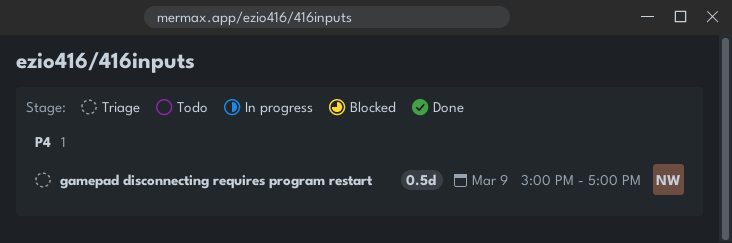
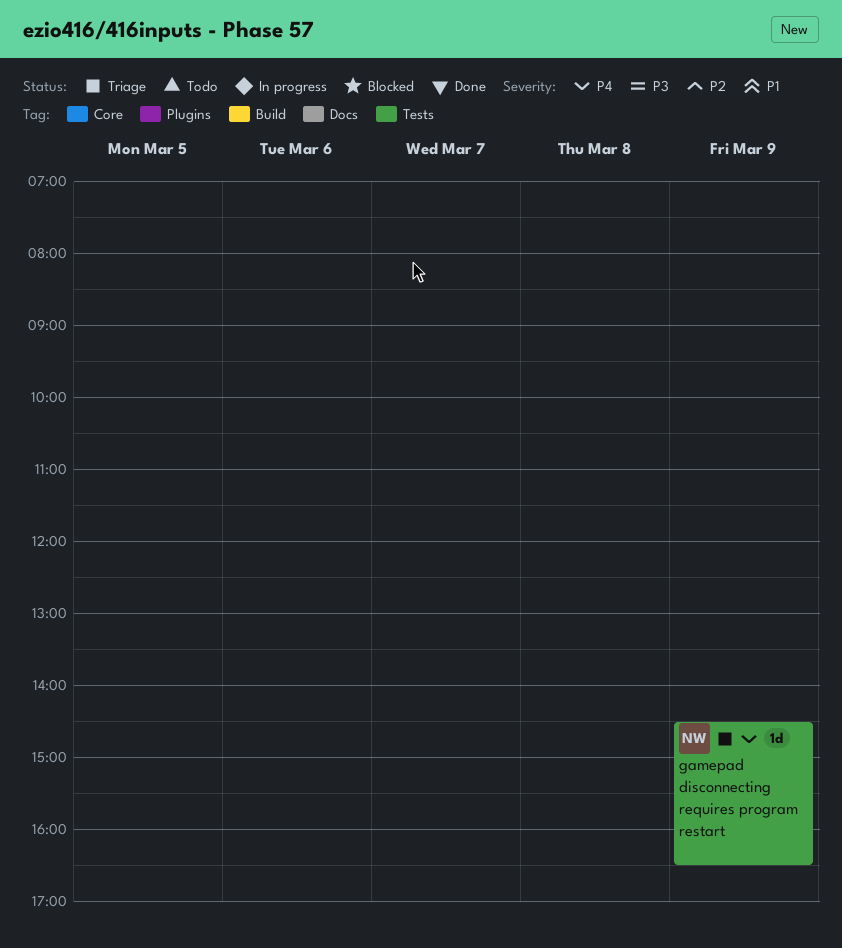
gamepad disconnecting requires program restart, estimate: 0.5d -> 1d
gamepad disconnecting requires program restart, begins: 15:00 -> 14:30
gamepad disconnecting requires program restart, ends: 17:00 -> 16:30

